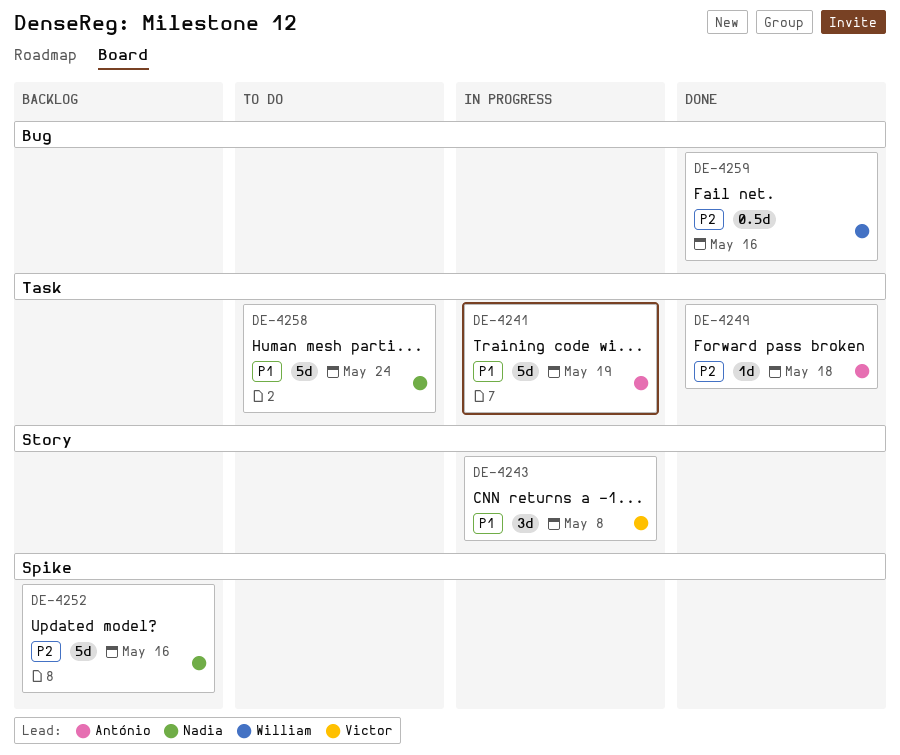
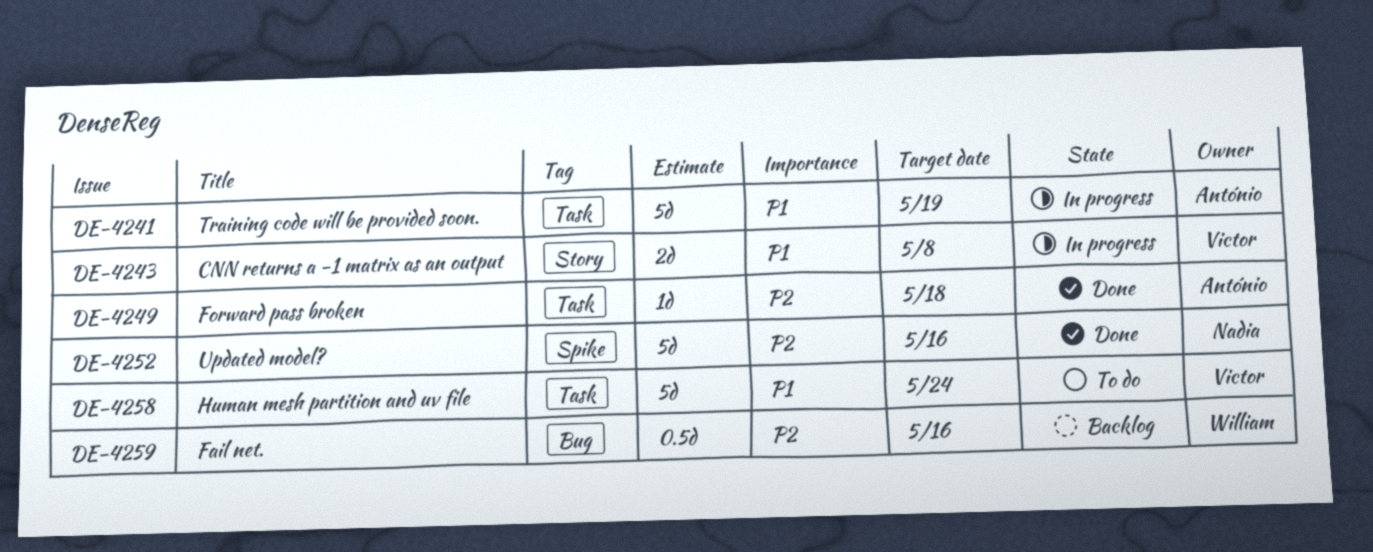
DE-4243, estimate: 3d -> 2d
DE-4252, status: Backlog -> Done
DE-4258, owner: Nadia -> Victor
DE-4259, status: Done -> Backlog

